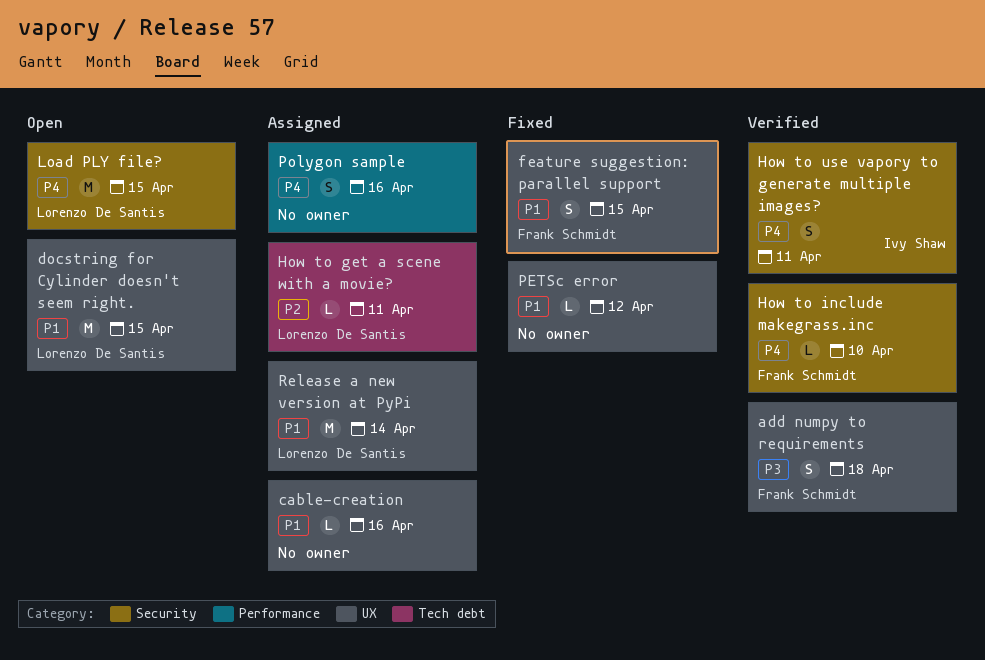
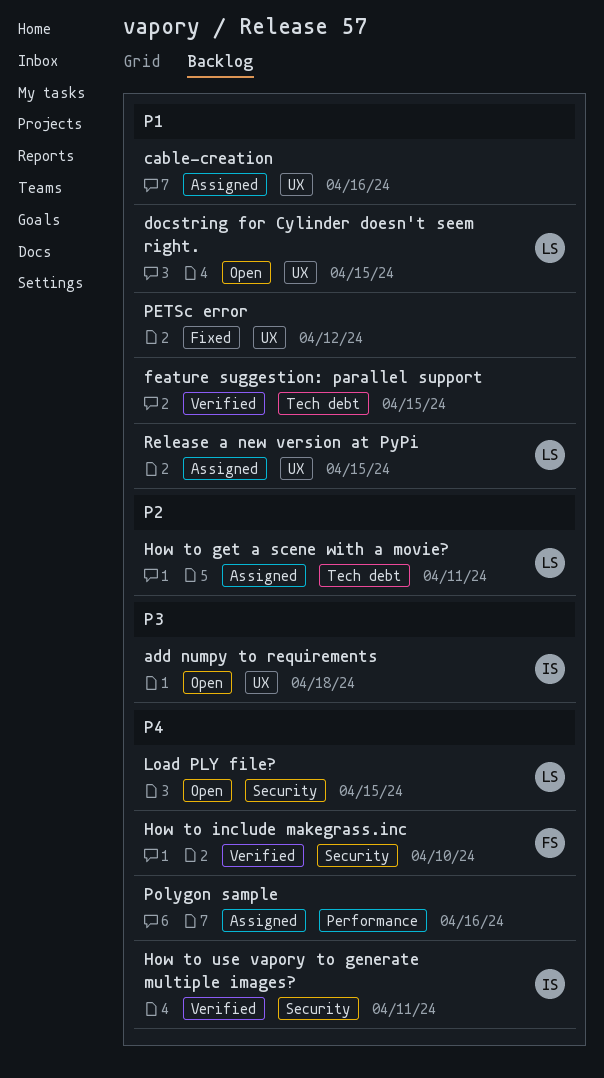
add numpy to requirements, status: Verified -> Open
add numpy to requirements, owner: Frank Schmidt -> Ivy Shaw
feature suggestion: parallel support, status: Fixed -> Verified
feature suggestion: parallel support, owner: Frank Schmidt -> none
feature suggestion: parallel support, label: UX -> Tech debt
Release a new version at PyPi, due: Apr 14 -> Apr 15

